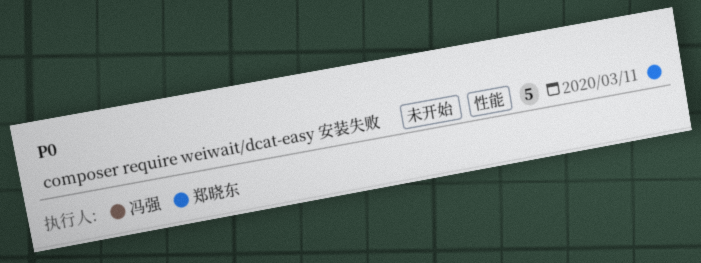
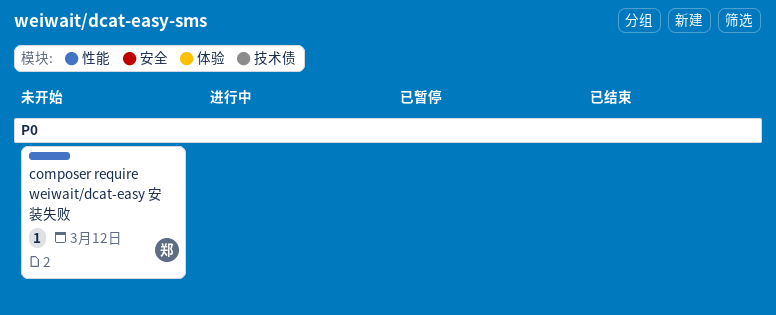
composer require weiwait/dcat-easy 安装失败, estimate: 5 -> 1
composer require weiwait/dcat-easy 安装失败, due: Mar 11 -> Mar 12

